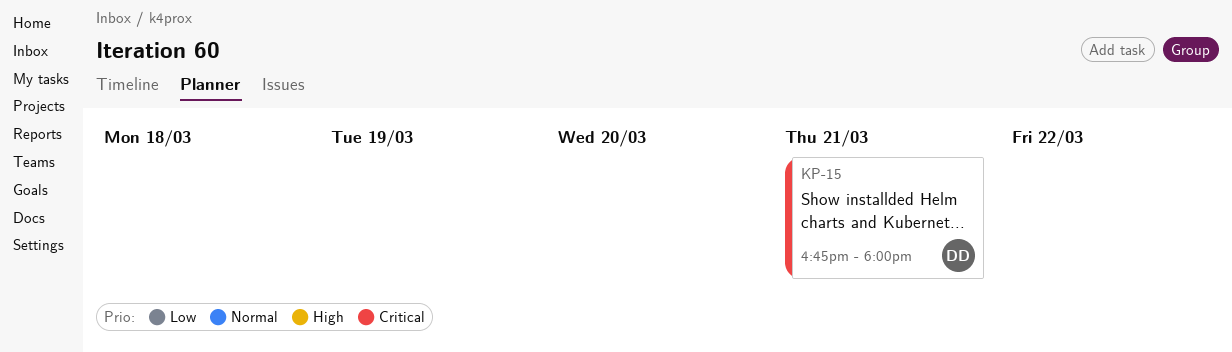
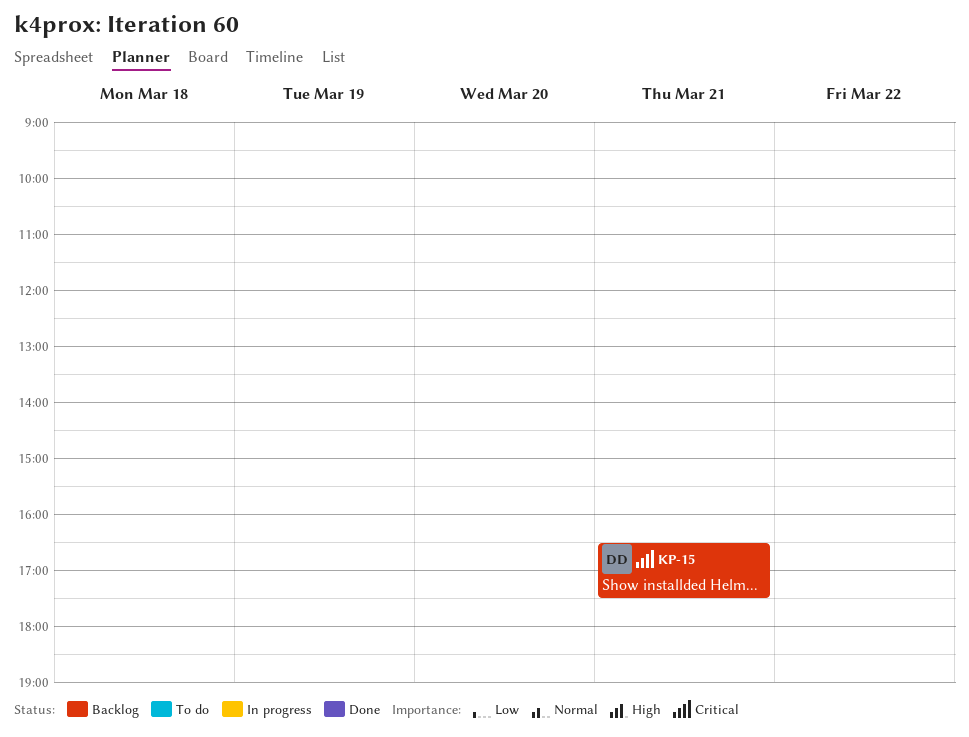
KP-15, begins: 16:45 -> 16:30
KP-15, ends: 18:00 -> 17:30

